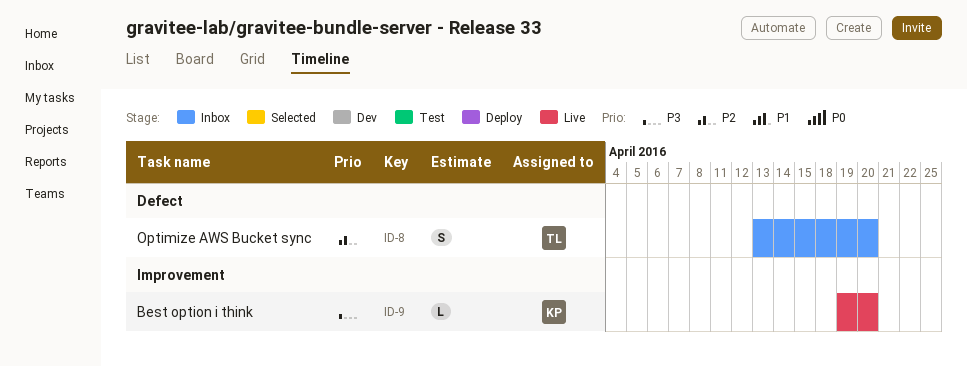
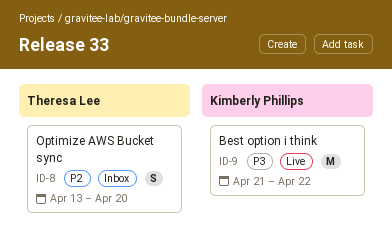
ID-9, estimate: L -> M
ID-9, start: Apr 19 -> Apr 21
ID-9, due: Apr 20 -> Apr 22

